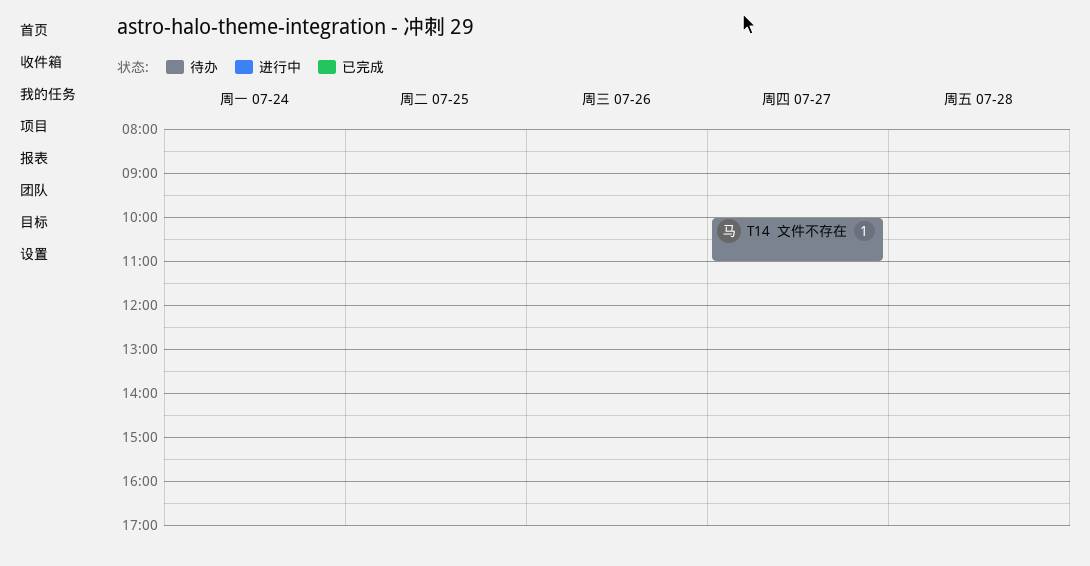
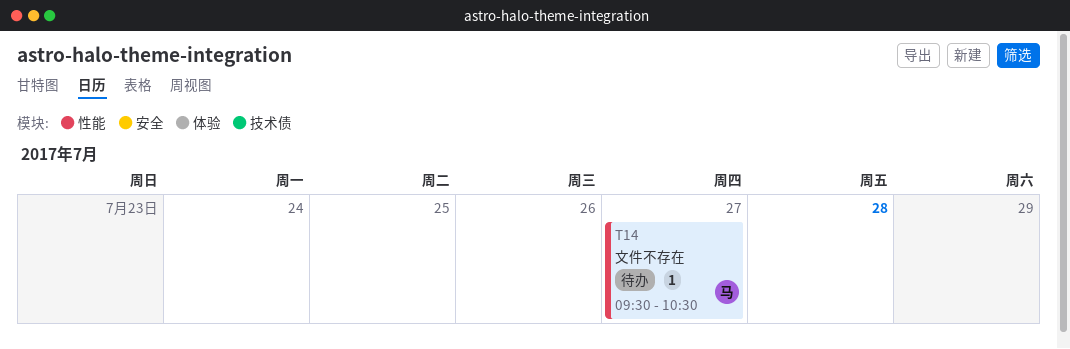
T14, begins: 10:00 -> 09:30
T14, ends: 11:00 -> 10:30

